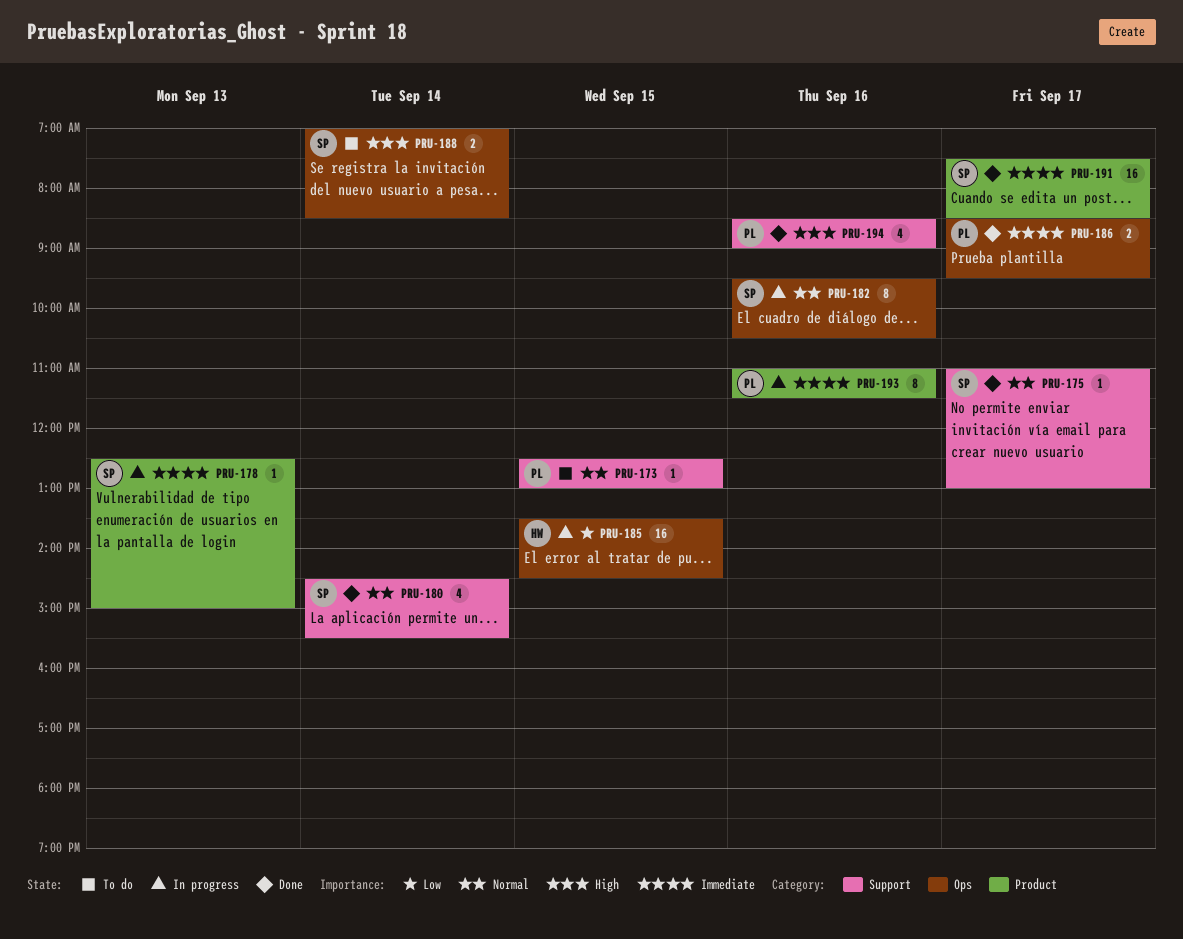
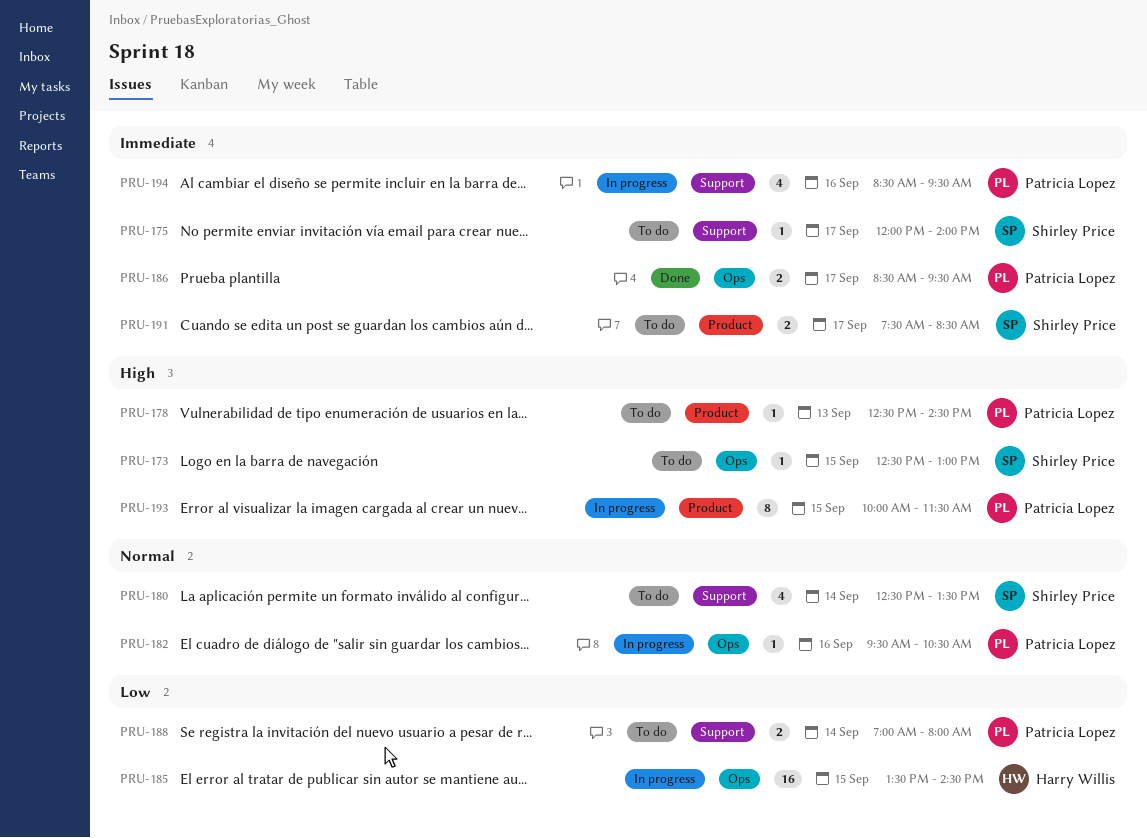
PRU-173, owner: Patricia Lopez -> Shirley Price
PRU-173, priority: Normal -> High
PRU-173, label: Support -> Ops
PRU-175, status: Done -> To do
PRU-175, priority: Normal -> Immediate
PRU-175, begins: 11:00 -> 12:00
PRU-175, ends: 13:00 -> 14:00
PRU-178, status: In progress -> To do
PRU-178, owner: Shirley Price -> Patricia Lopez
PRU-178, priority: Immediate -> High
PRU-178, ends: 15:00 -> 14:30
PRU-180, status: Done -> To do
PRU-180, begins: 14:30 -> 12:30
PRU-180, ends: 15:30 -> 13:30
PRU-182, owner: Shirley Price -> Patricia Lopez
PRU-182, estimate: 8 -> 1
PRU-188, owner: Shirley Price -> Patricia Lopez
PRU-188, priority: High -> Low
PRU-188, label: Ops -> Support
PRU-188, ends: 08:30 -> 08:00
PRU-191, status: Done -> To do
PRU-191, estimate: 16 -> 2
PRU-193, priority: Immediate -> High
PRU-193, day: Sep 16 -> Sep 15
PRU-193, begins: 11:00 -> 10:00
PRU-194, status: Done -> In progress
PRU-194, priority: High -> Immediate
PRU-194, ends: 09:00 -> 09:30

